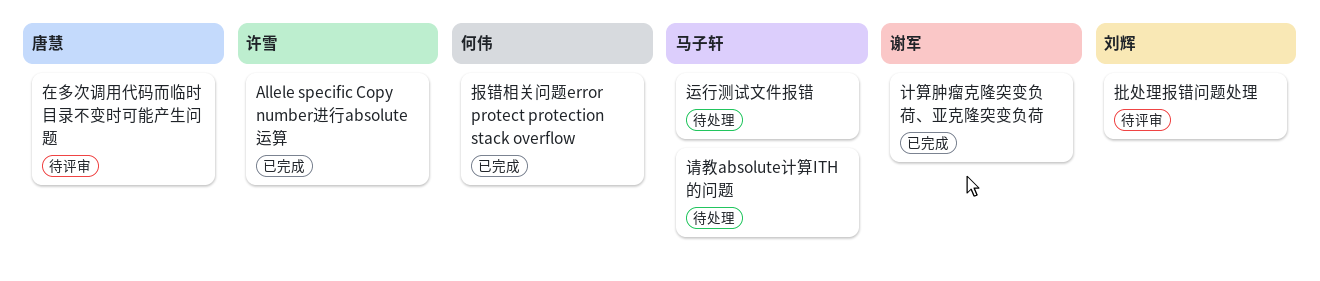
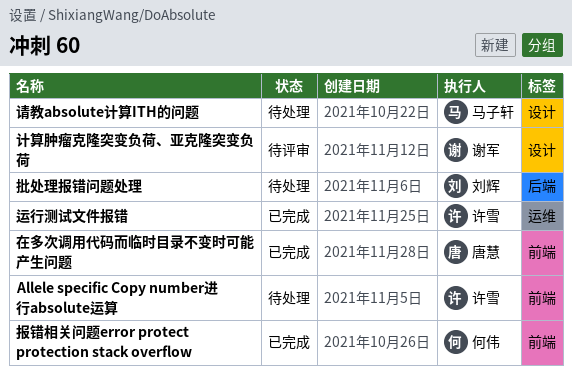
Allele specific Copy number进行absolute运算, status: 已完成 -> 待处理
在多次调用代码而临时目录不变时可能产生问题, status: 待评审 -> 已完成
批处理报错问题处理, status: 待评审 -> 待处理
计算肿瘤克隆突变负荷、亚克隆突变负荷, status: 已完成 -> 待评审
运行测试文件报错, status: 待处理 -> 已完成
运行测试文件报错, owner: 马子轩 -> 许雪

